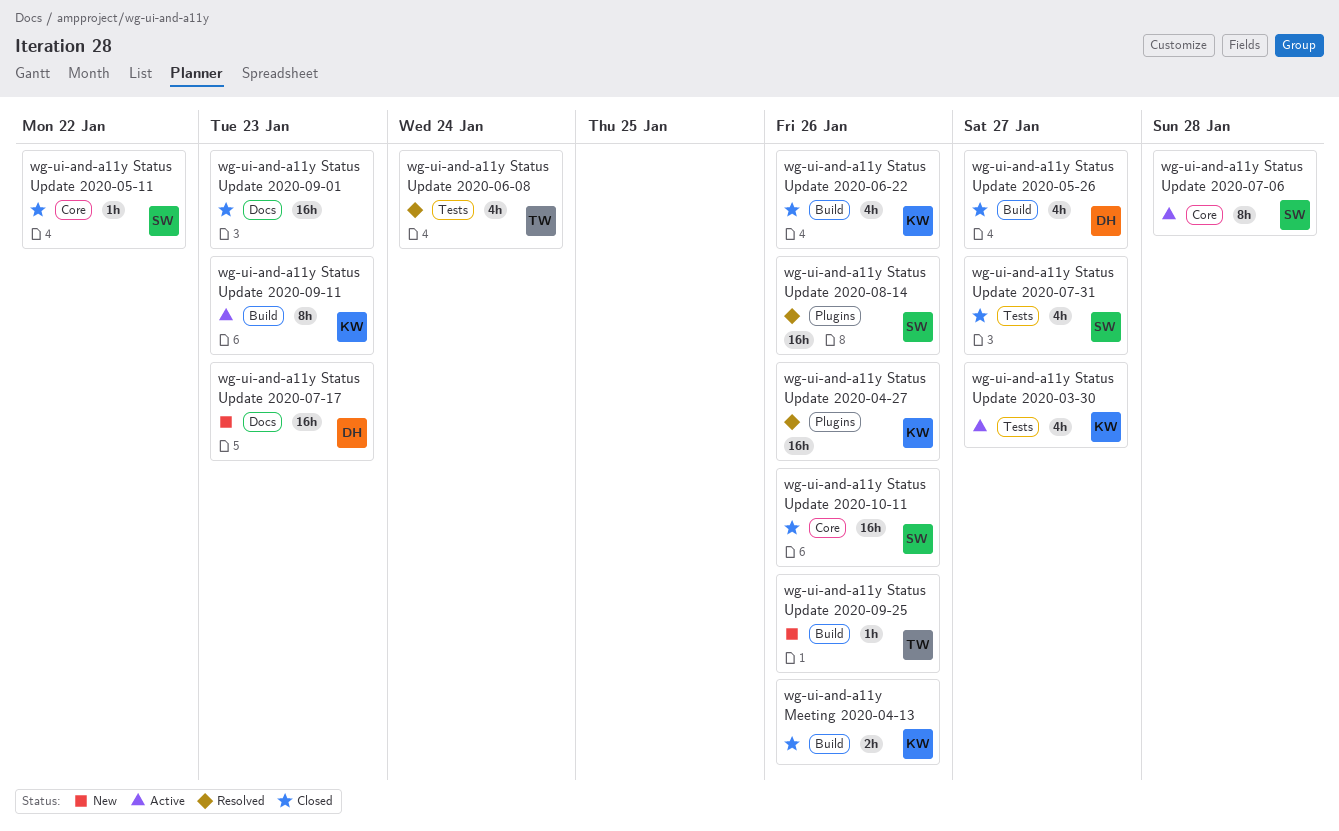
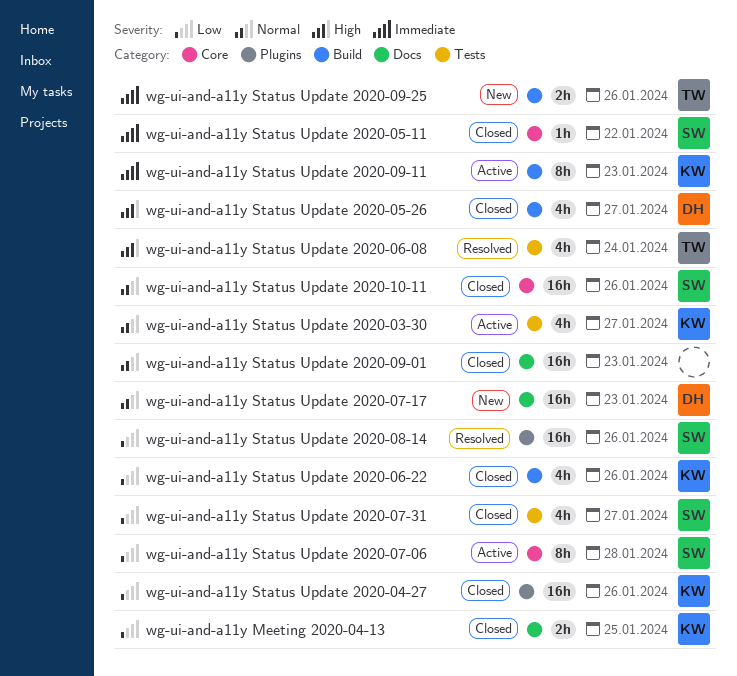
wg-ui-and-a11y Meeting 2020-04-13, label: Build -> Docs
wg-ui-and-a11y Meeting 2020-04-13, due: Jan 26 -> Jan 25
wg-ui-and-a11y Status Update 2020-04-27, status: Resolved -> Closed
wg-ui-and-a11y Status Update 2020-09-25, estimate: 1h -> 2h

